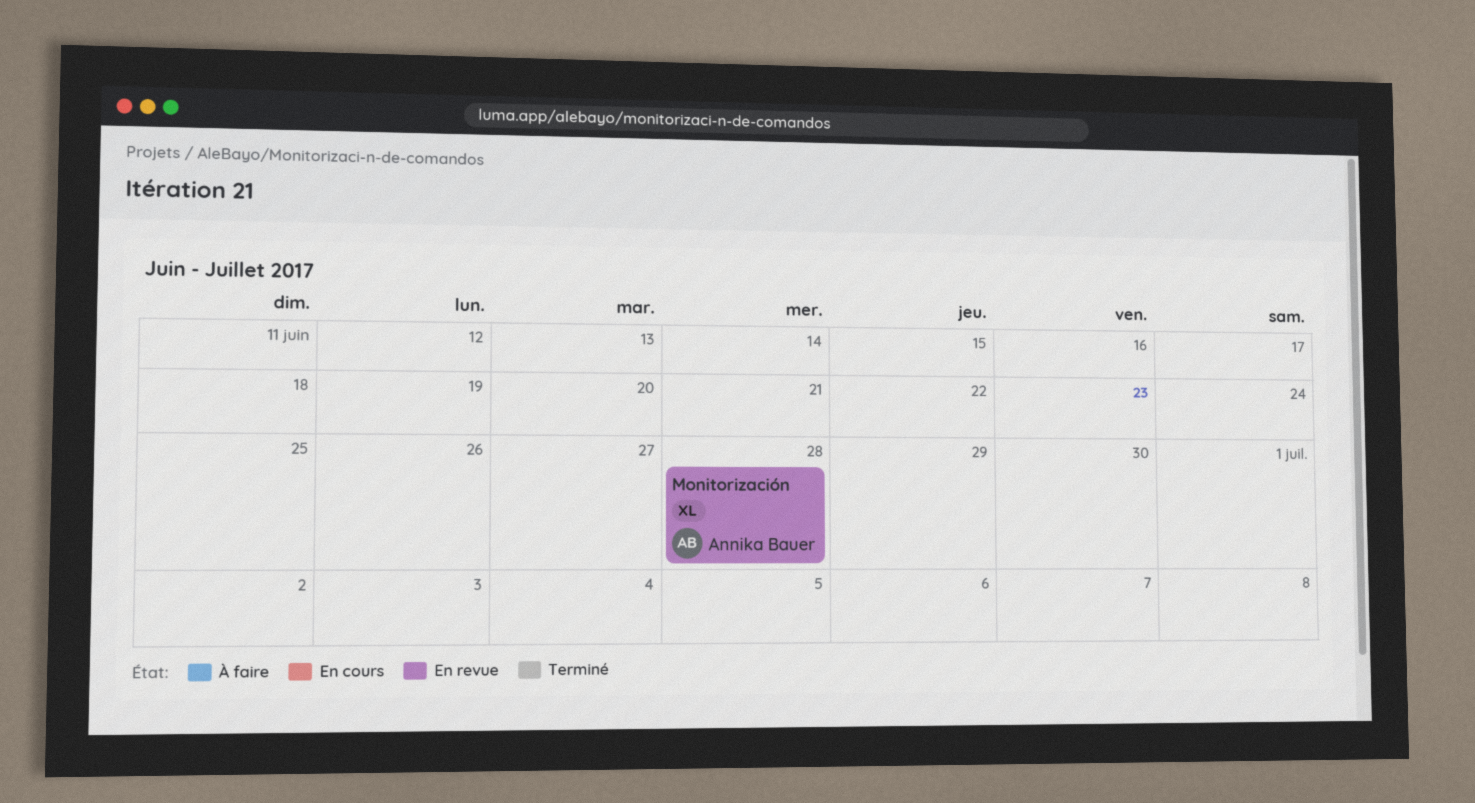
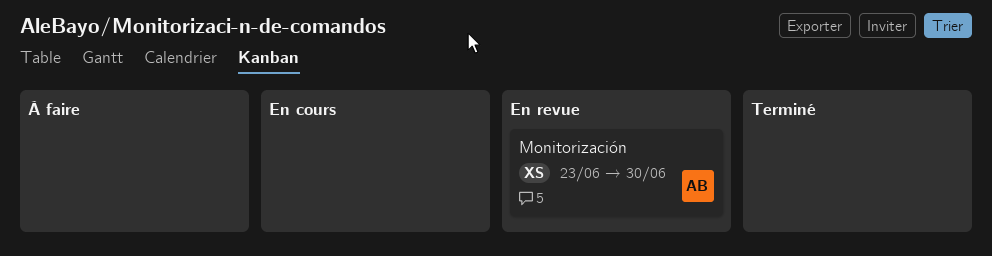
Monitorización, estimate: XL -> XS
Monitorización, due: Jun 28 -> Jun 30

